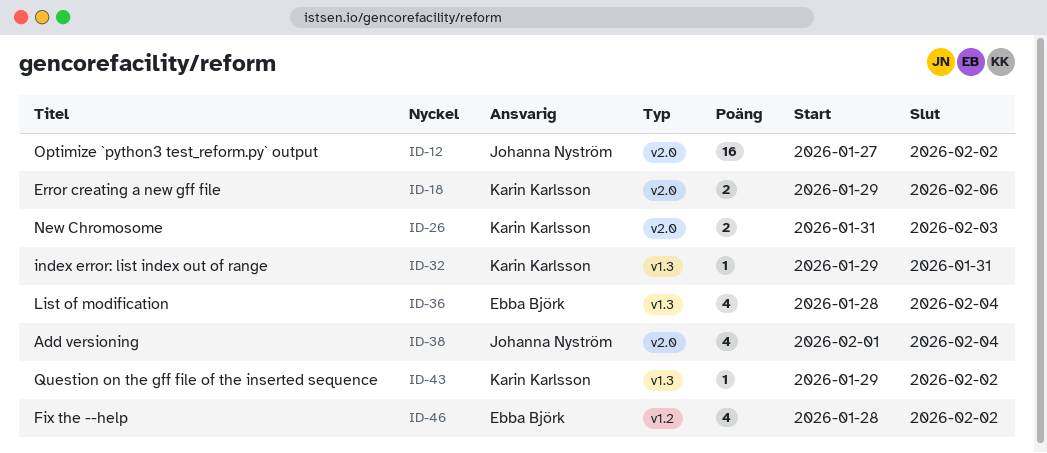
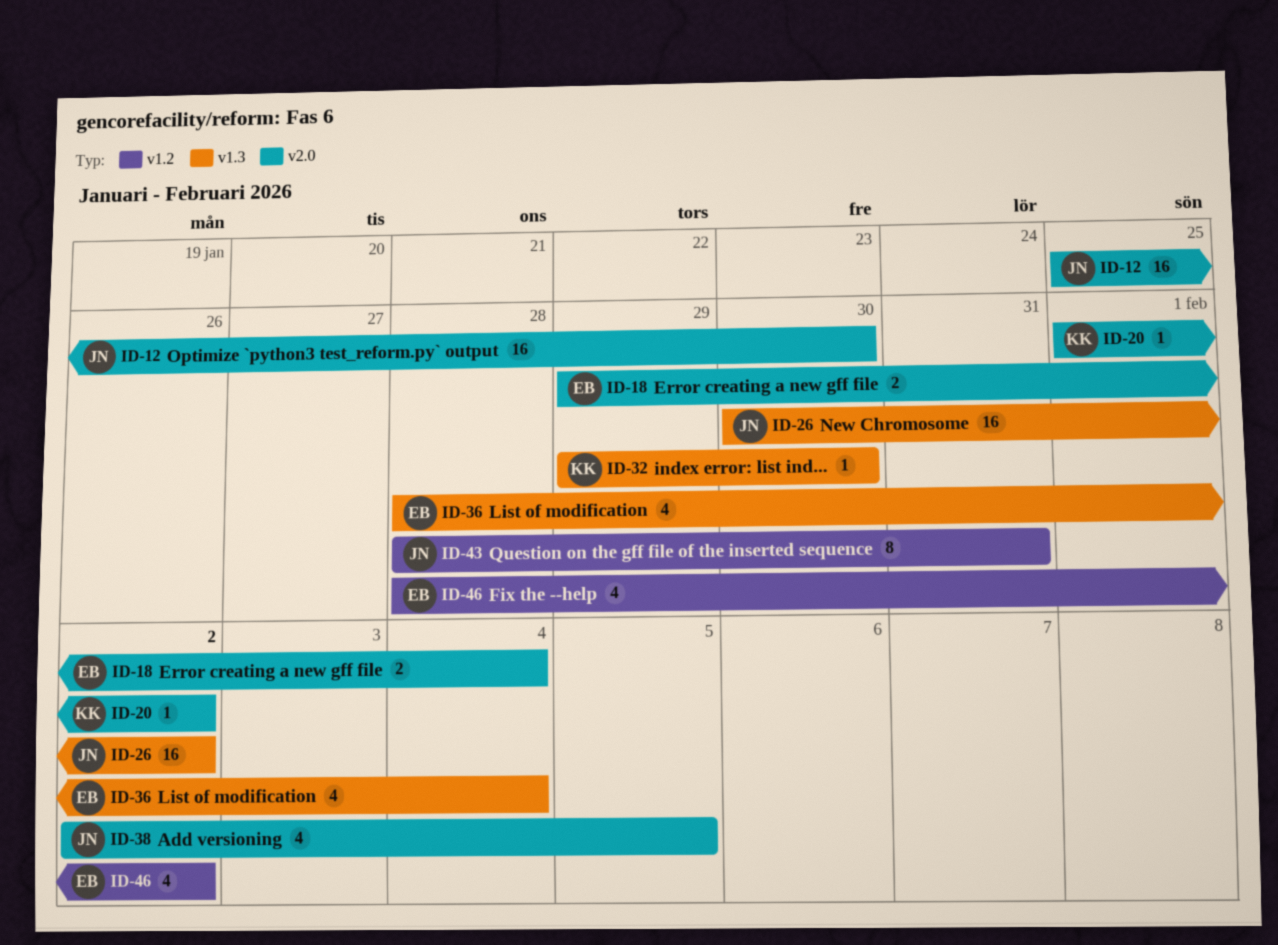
ID-12, start: Jan 27 -> Jan 25
ID-12, due: Feb 2 -> Jan 30
ID-18, owner: Karin Karlsson -> Ebba Björk
ID-18, due: Feb 6 -> Feb 4
ID-20: none -> present
ID-26, owner: Karin Karlsson -> Johanna Nyström
ID-26, label: v2.0 -> v1.3
ID-26, estimate: 2 -> 16
ID-26, start: Jan 31 -> Jan 30
ID-26, due: Feb 3 -> Feb 2
ID-32, due: Jan 31 -> Jan 30
ID-38, start: Feb 1 -> Feb 2
ID-38, due: Feb 4 -> Feb 5
ID-43, owner: Karin Karlsson -> Johanna Nyström
ID-43, label: v1.3 -> v1.2
ID-43, estimate: 1 -> 8
ID-43, start: Jan 29 -> Jan 28
ID-43, due: Feb 2 -> Jan 31

